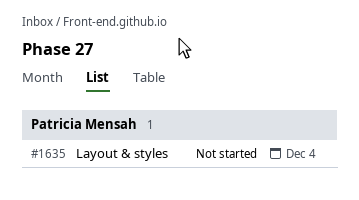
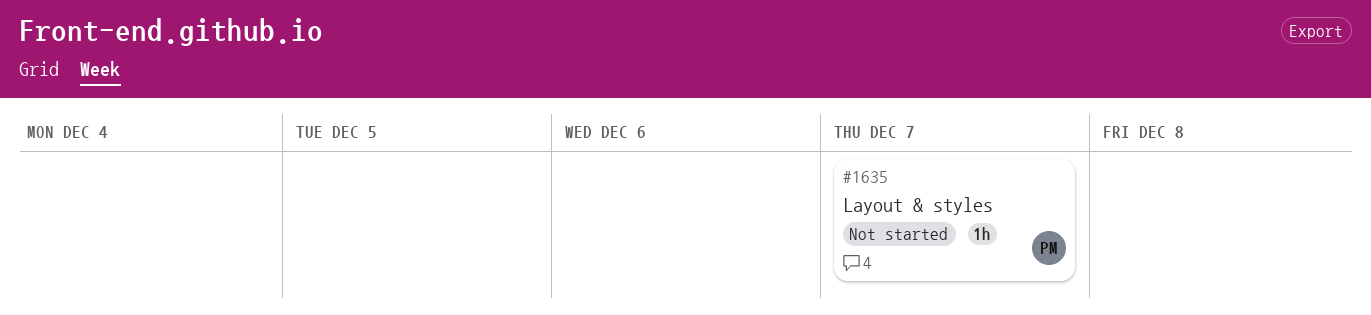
#1635, due: Dec 4 -> Dec 7

